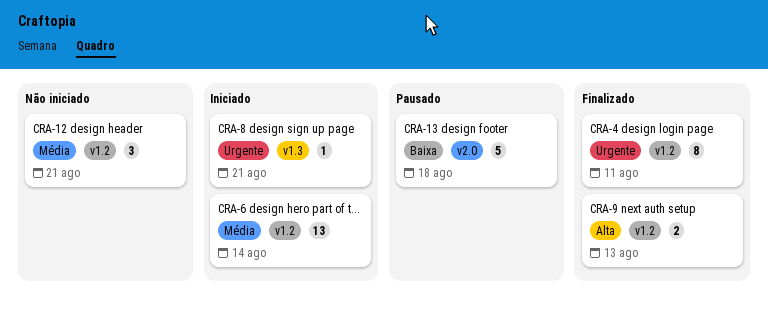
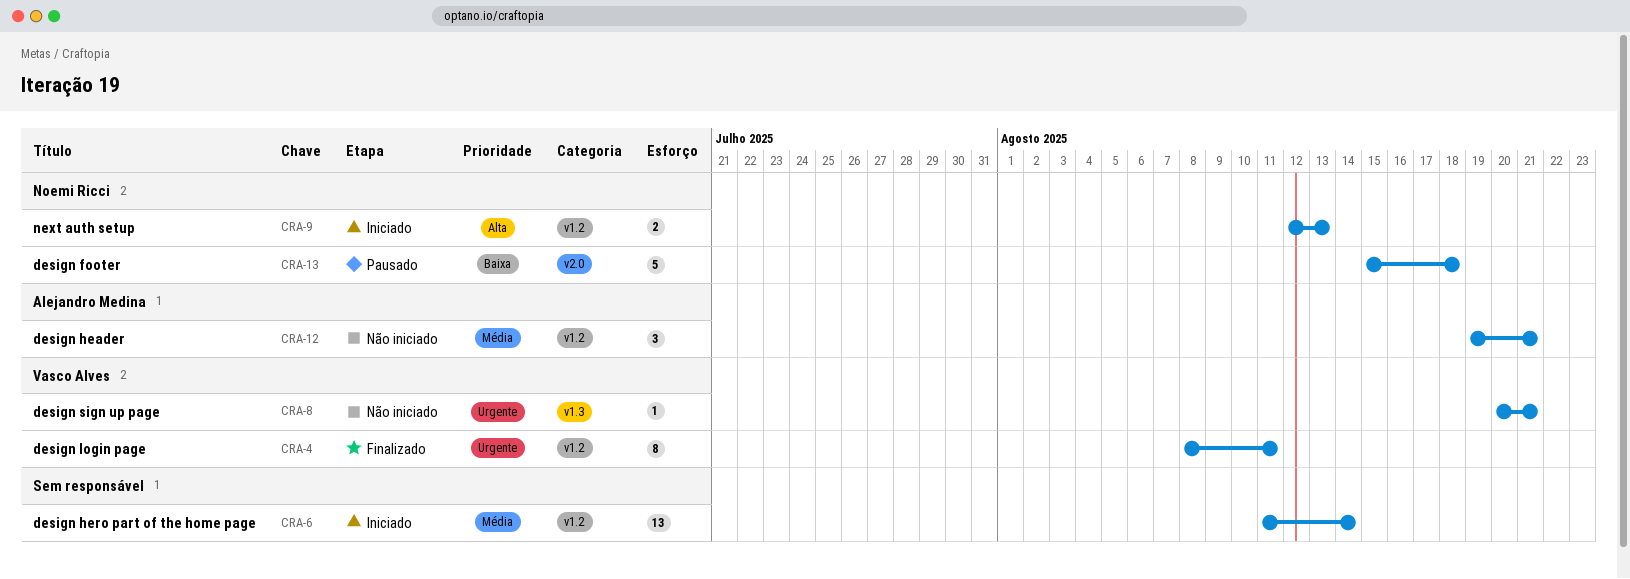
CRA-8, status: Iniciado -> Não iniciado
CRA-9, status: Finalizado -> Iniciado

